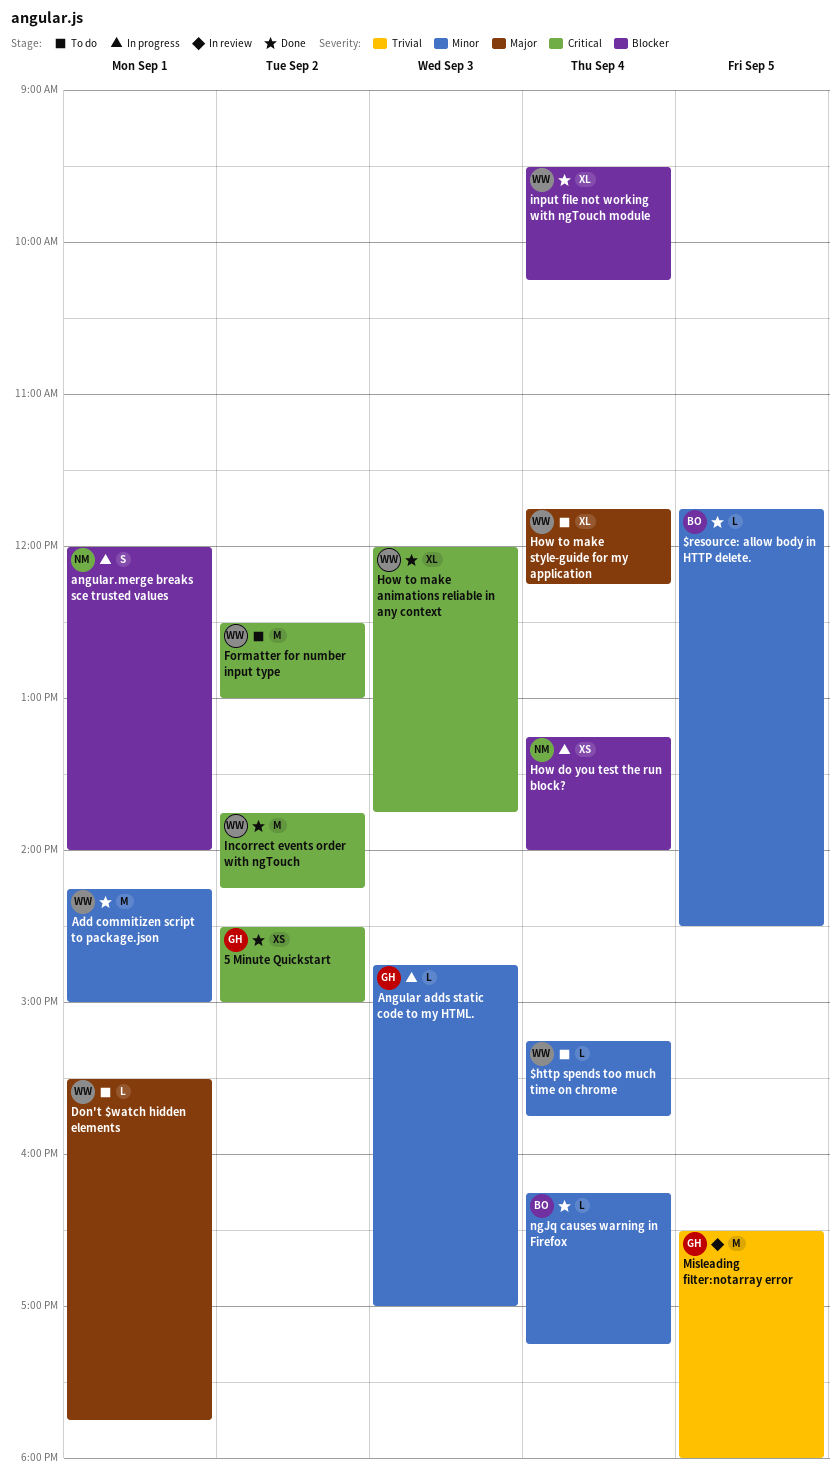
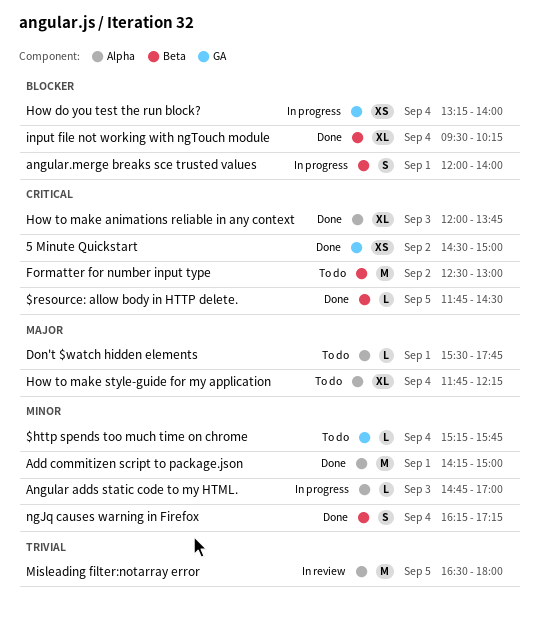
$resource: allow body in HTTP delete., priority: Minor -> Critical
Incorrect events order with ngTouch: present -> none
ngJq causes warning in Firefox, estimate: L -> S

